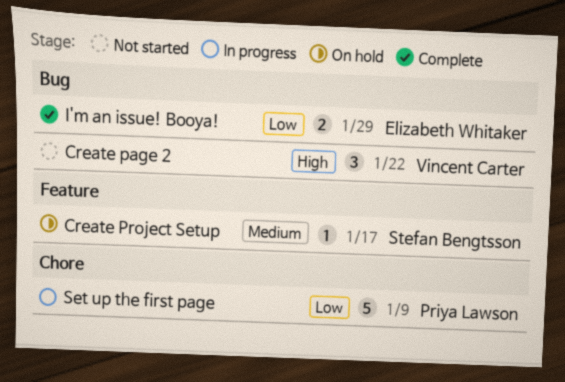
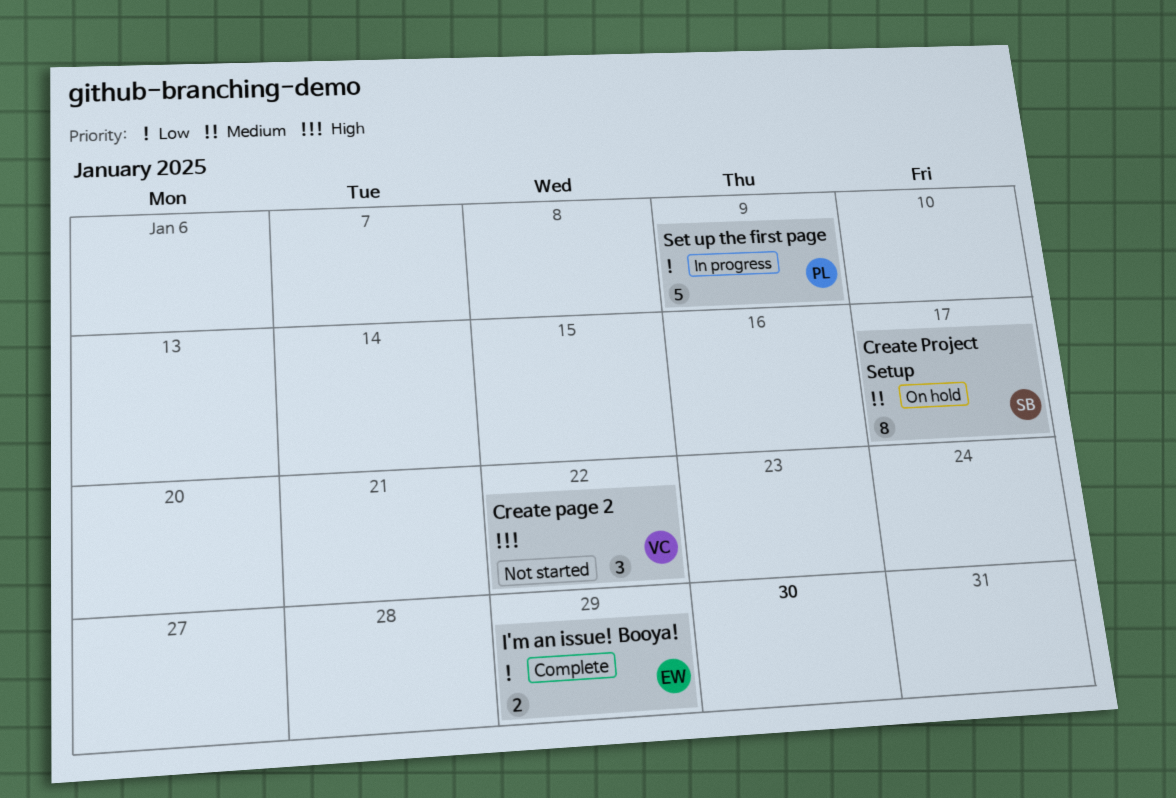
Create Project Setup, estimate: 1 -> 8

